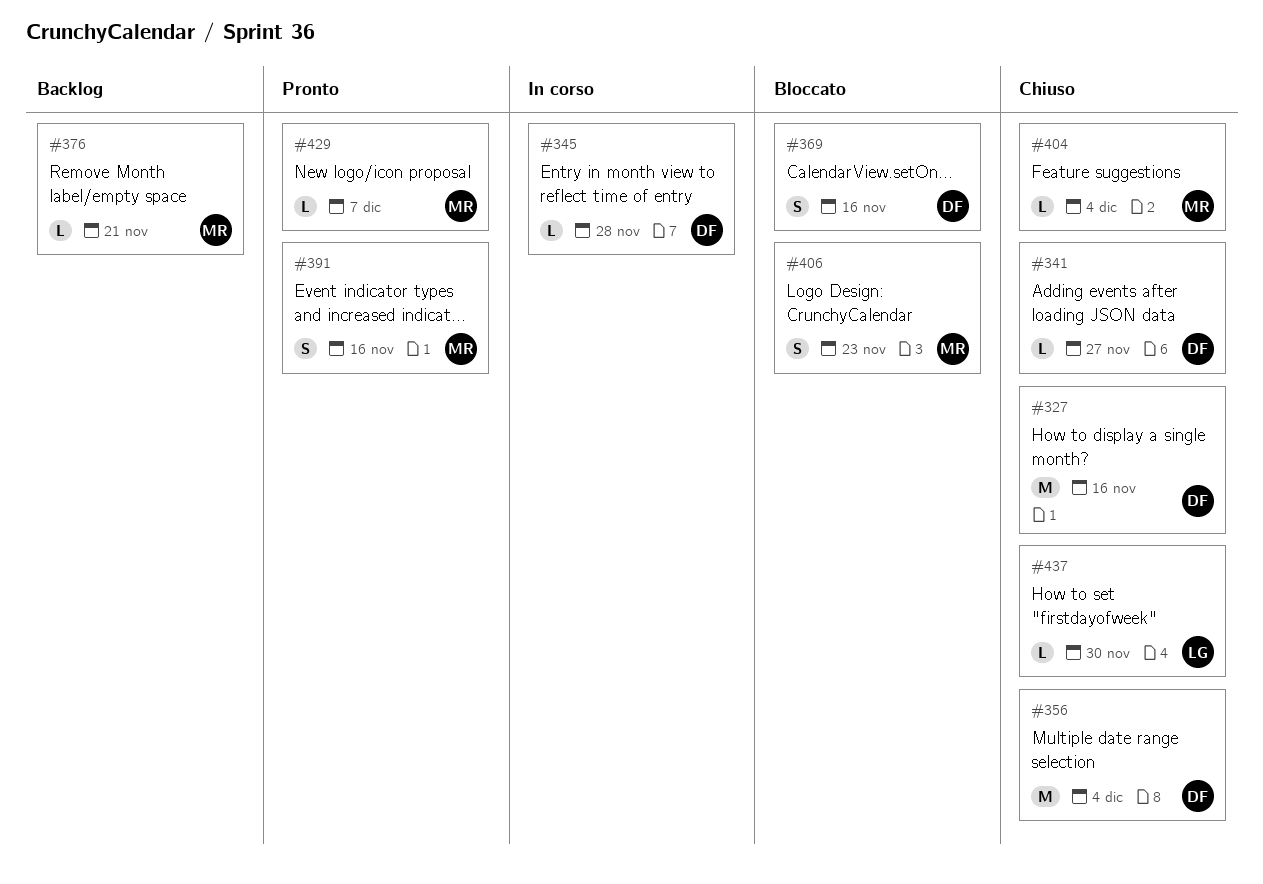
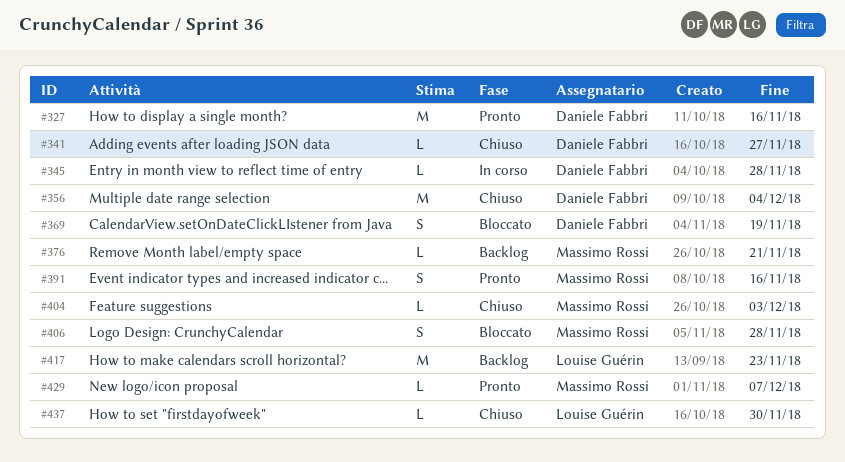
#327, status: Chiuso -> Pronto
#369, due: Nov 16 -> Nov 19
#404, due: Dec 4 -> Dec 3
#406, due: Nov 23 -> Nov 28
#417: none -> present

